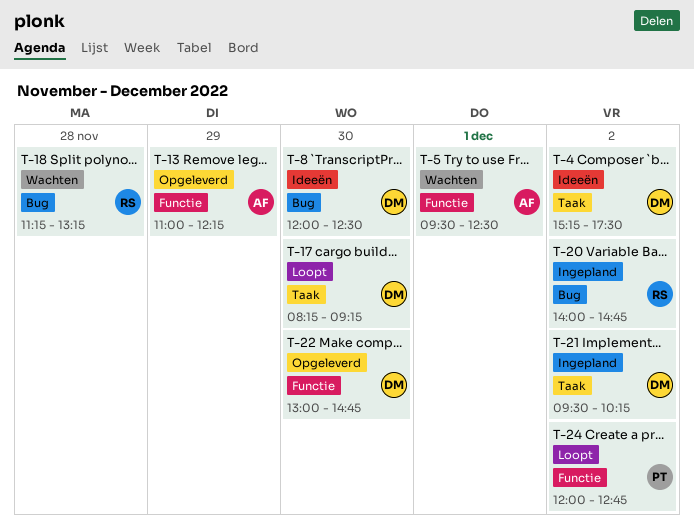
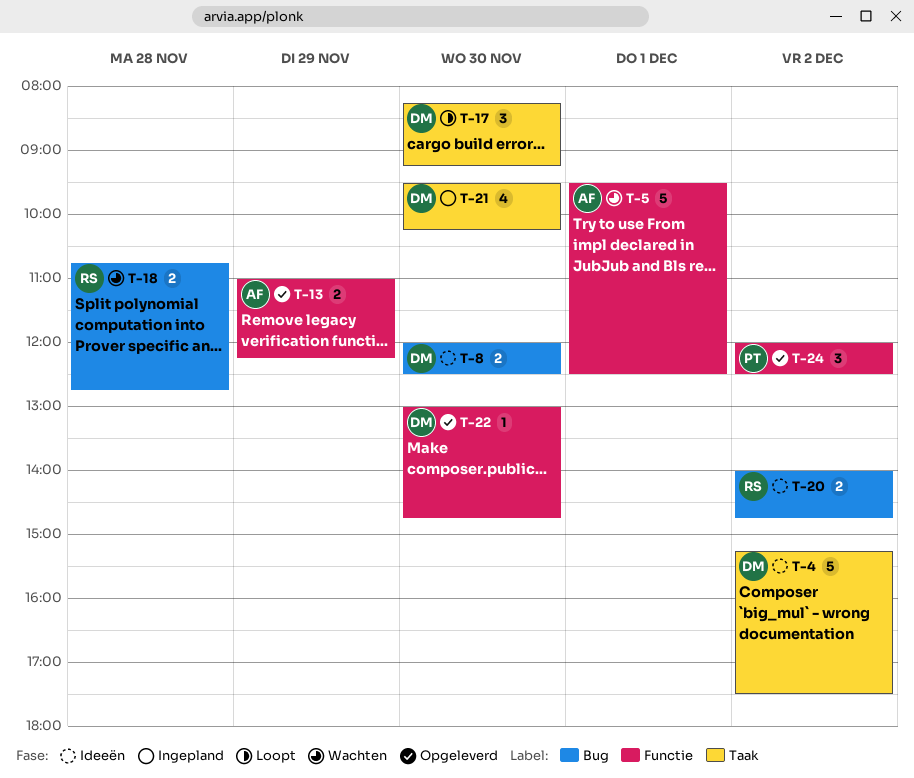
T-18, begins: 11:15 -> 10:45
T-18, ends: 13:15 -> 12:45
T-20, status: Ingepland -> Ideeën
T-21, day: Dec 2 -> Nov 30
T-24, status: Loopt -> Opgeleverd
T-24, ends: 12:45 -> 12:30

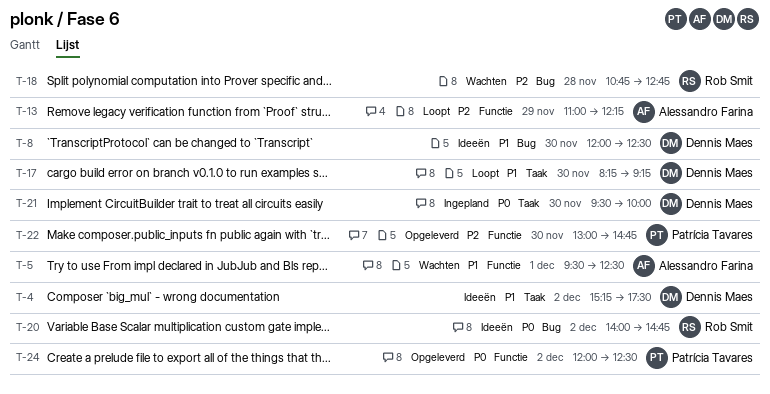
T-13, status: Opgeleverd -> Loopt
T-21, ends: 10:15 -> 10:00
T-22, owner: Dennis Maes -> Patrícia Tavares

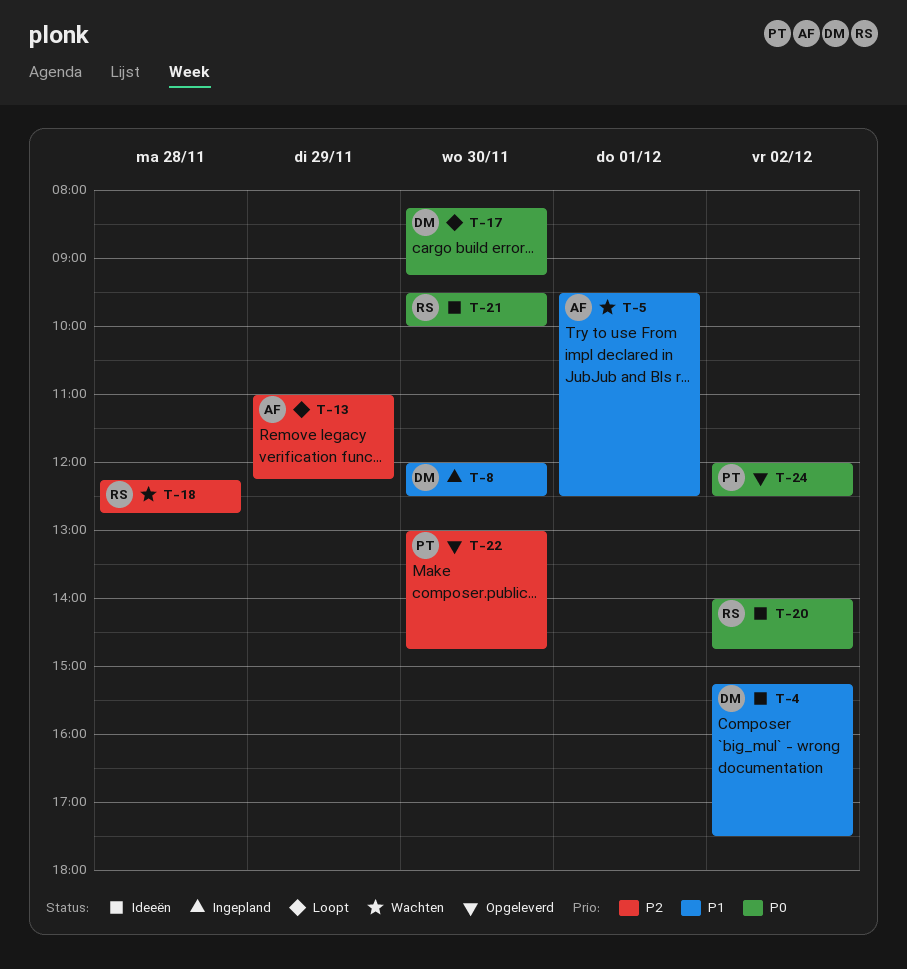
T-8, status: Ideeën -> Ingepland
T-17, priority: P1 -> P0
T-18, begins: 10:45 -> 12:15
T-21, status: Ingepland -> Ideeën
T-21, owner: Dennis Maes -> Rob Smit

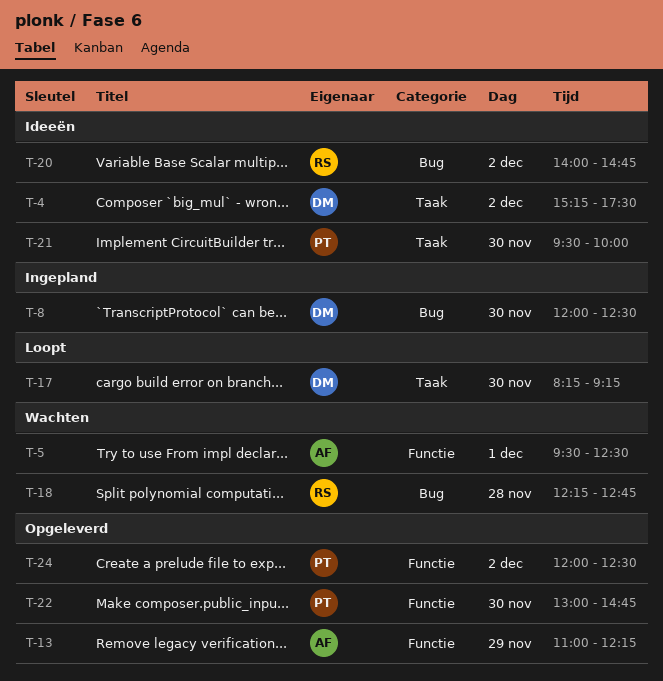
T-13, status: Loopt -> Opgeleverd
T-21, owner: RS -> PT

